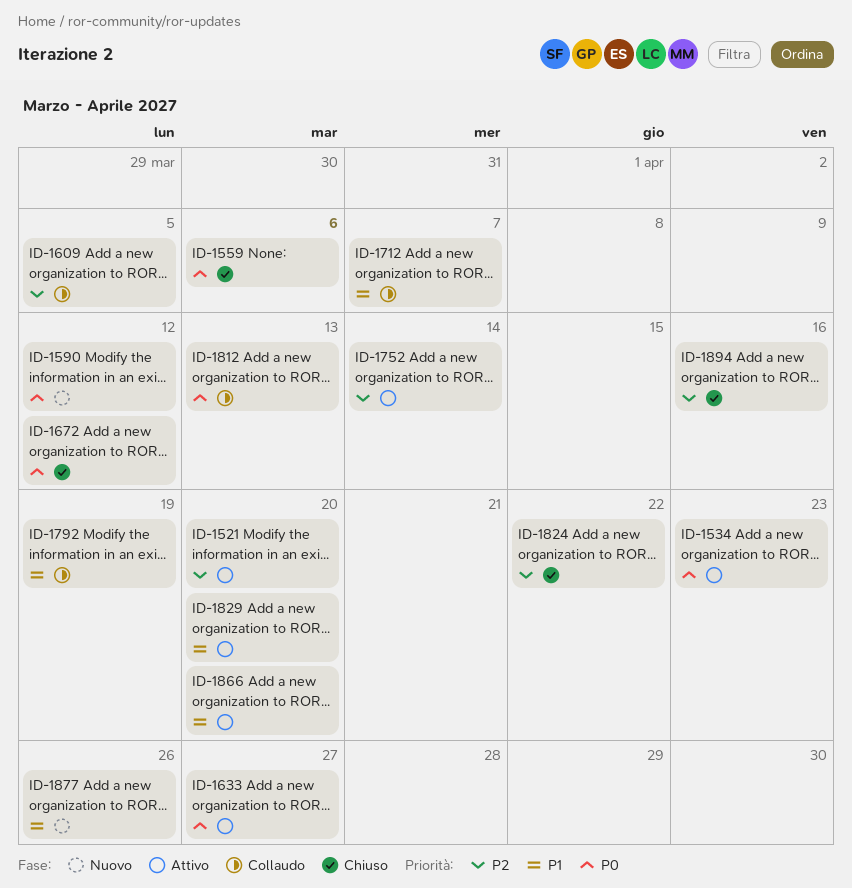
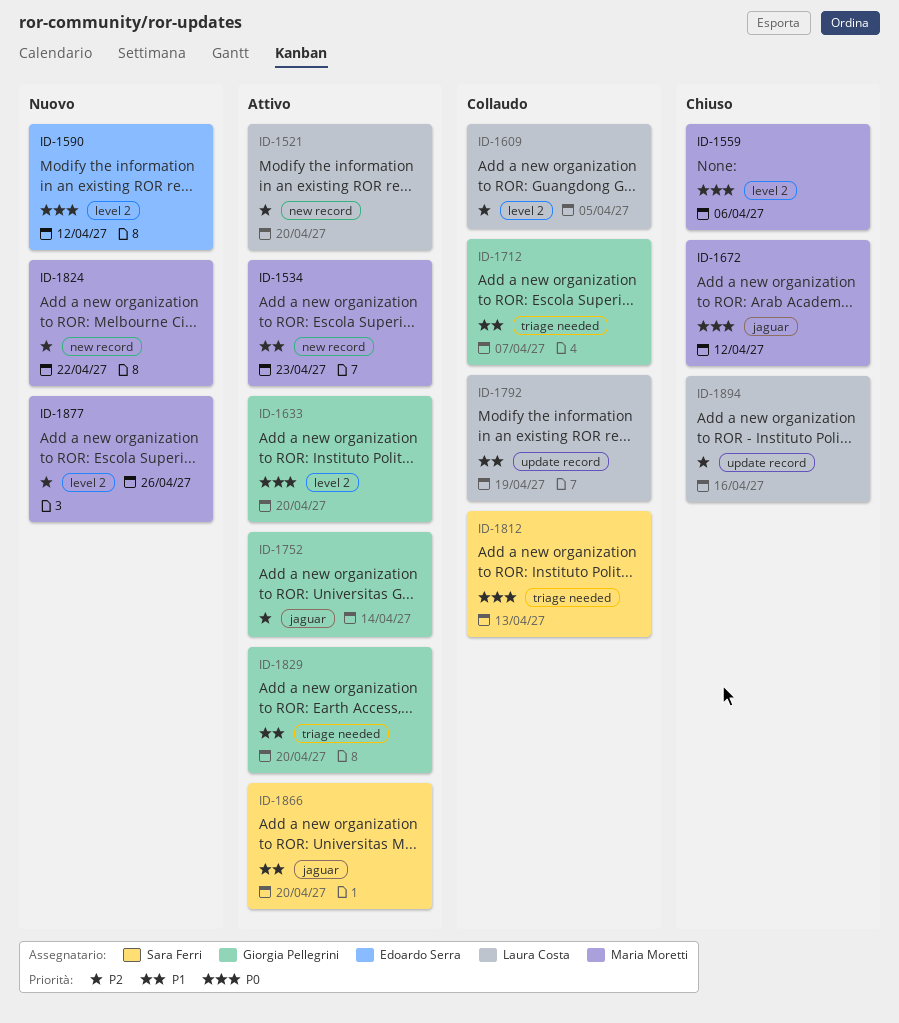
ID-1534, priority: P0 -> P1
ID-1633, due: Apr 27 -> Apr 20
ID-1824, status: Chiuso -> Nuovo
ID-1877, priority: P1 -> P2

